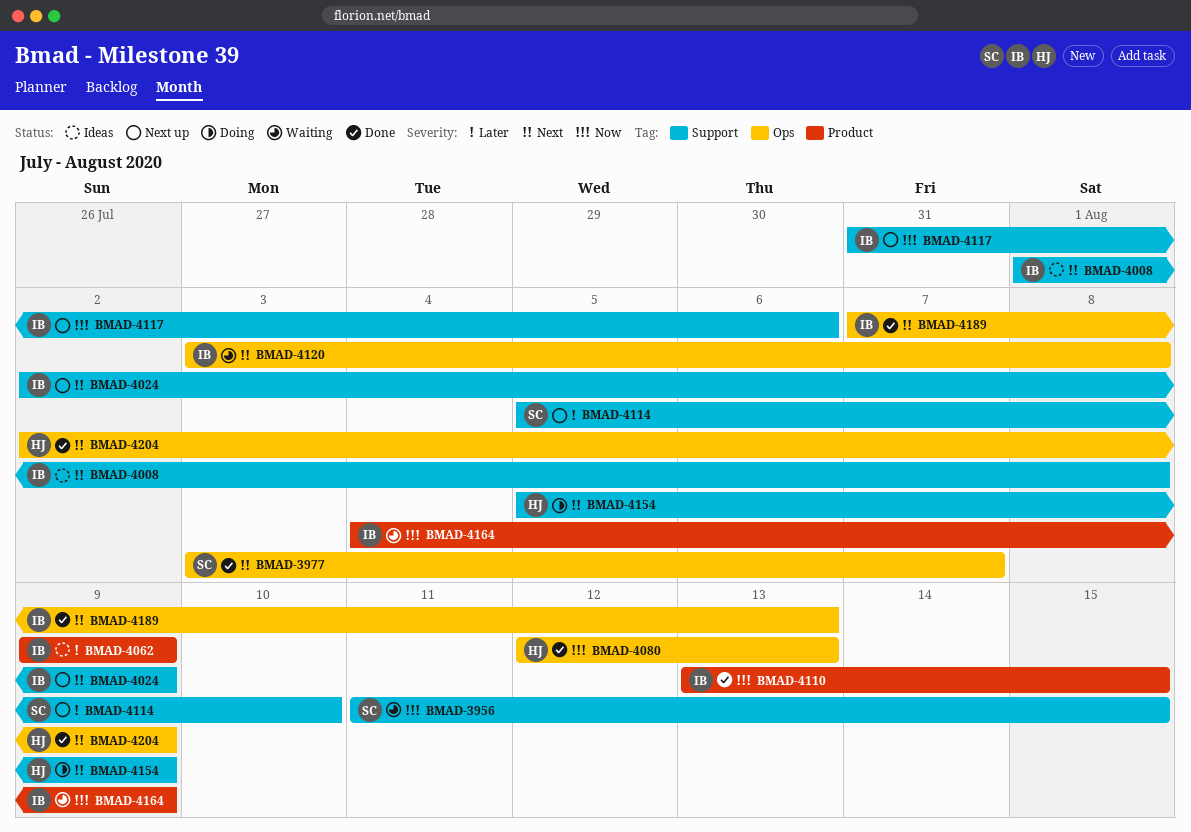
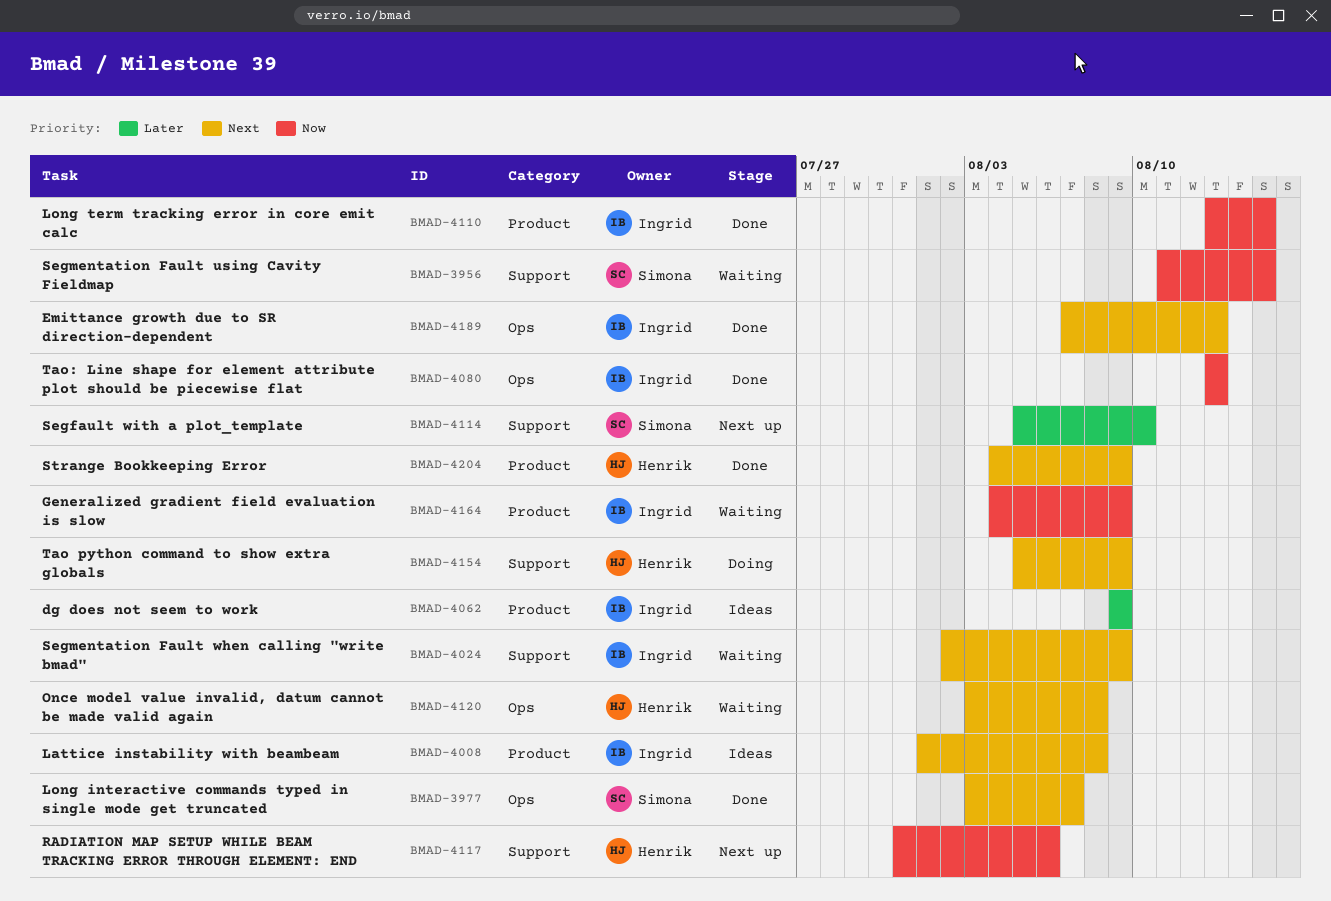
BMAD-4008, label: Support -> Product
BMAD-4024, status: Next up -> Waiting
BMAD-4080, owner: Henrik -> Ingrid
BMAD-4080, start: Aug 12 -> Aug 13
BMAD-4117, owner: Ingrid -> Henrik
BMAD-4120, owner: Ingrid -> Henrik
BMAD-4204, label: Ops -> Product
BMAD-4204, start: Aug 2 -> Aug 4

